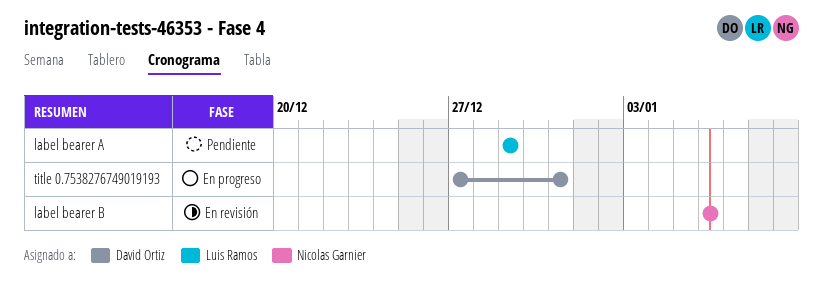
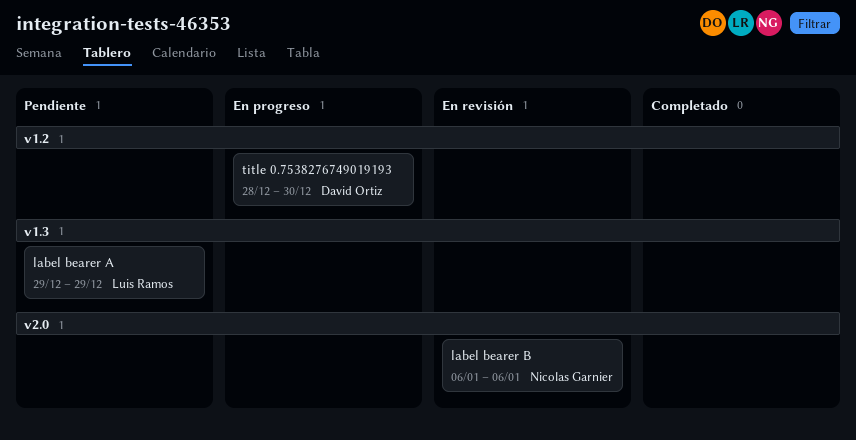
title 0.7538276749019193, start: Dec 27 -> Dec 28
title 0.7538276749019193, due: Dec 31 -> Dec 30

